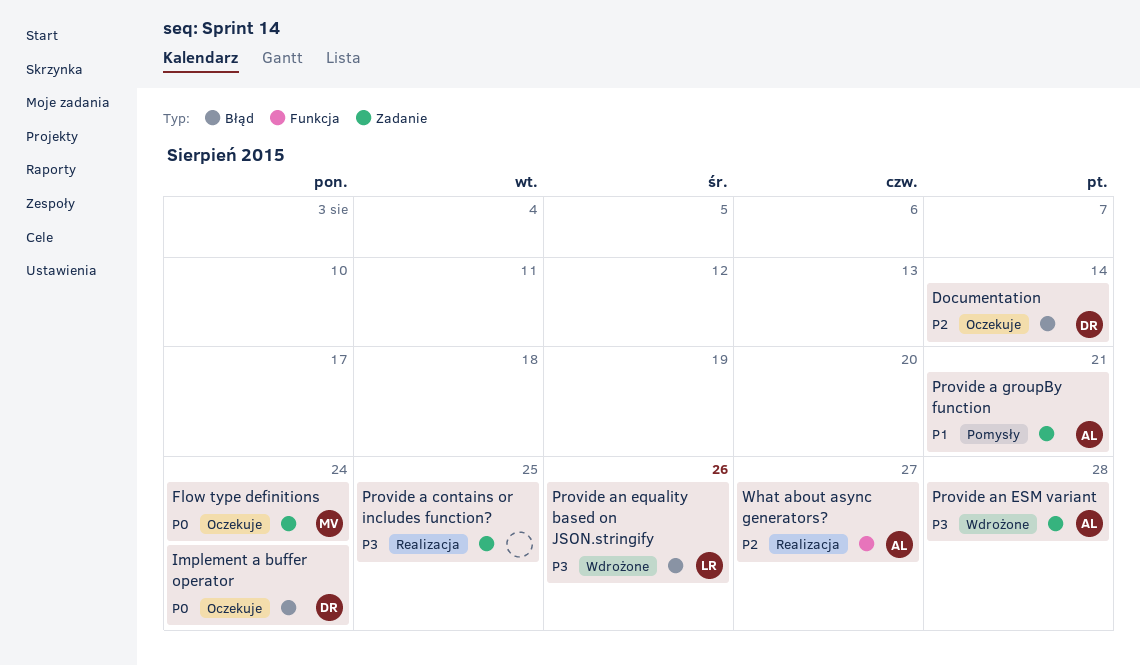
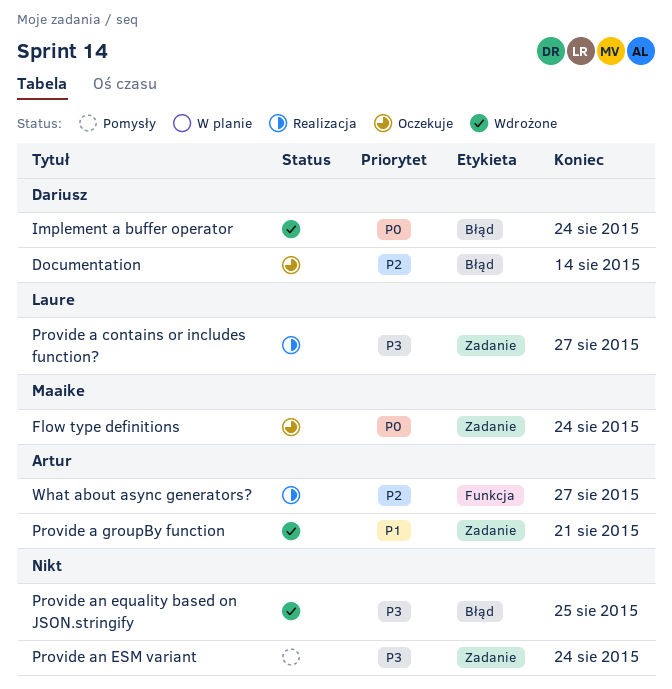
Implement a buffer operator, status: Oczekuje -> Wdrożone
Provide a contains or includes function?, owner: none -> Laure
Provide a contains or includes function?, due: Aug 25 -> Aug 27
Provide a groupBy function, status: Pomysły -> Wdrożone
Provide an equality based on JSON.stringify, owner: Laure -> none
Provide an equality based on JSON.stringify, due: Aug 26 -> Aug 25
Provide an ESM variant, status: Wdrożone -> Pomysły
Provide an ESM variant, owner: Artur -> none
Provide an ESM variant, due: Aug 28 -> Aug 24

